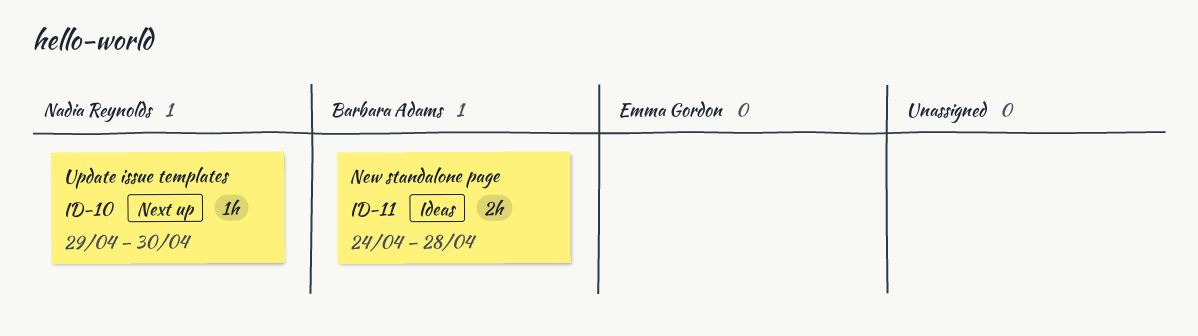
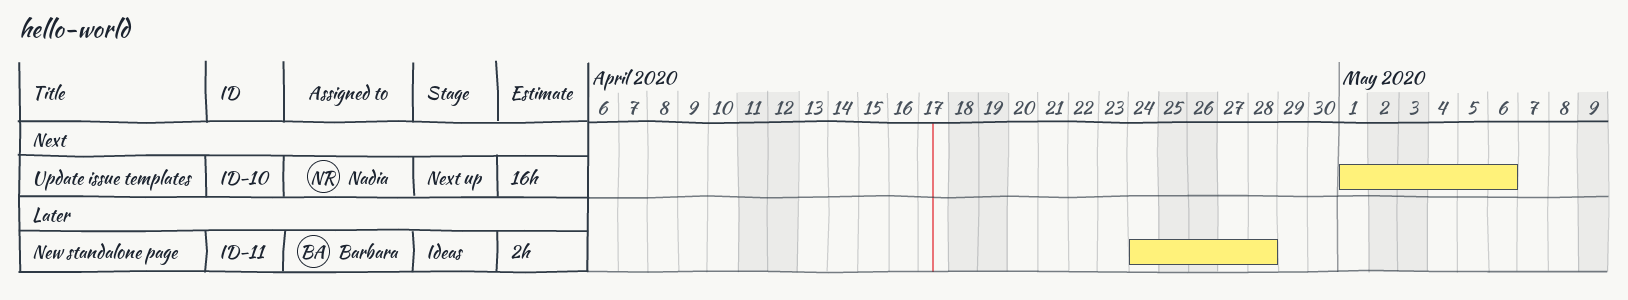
ID-10, estimate: 1h -> 16h
ID-10, start: Apr 29 -> May 1
ID-10, due: Apr 30 -> May 6

